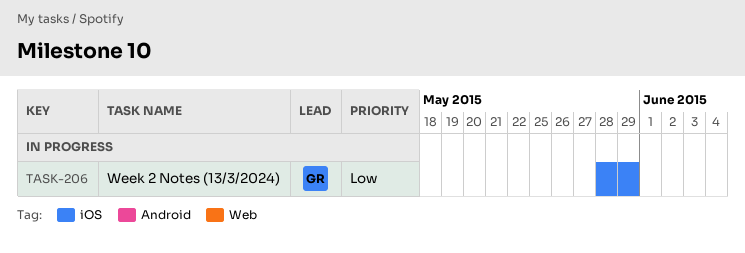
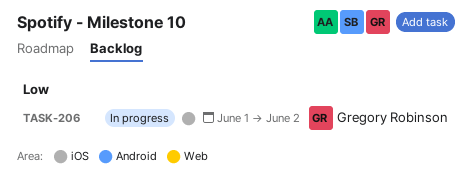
TASK-206, start: May 28 -> Jun 1
TASK-206, due: May 29 -> Jun 2

